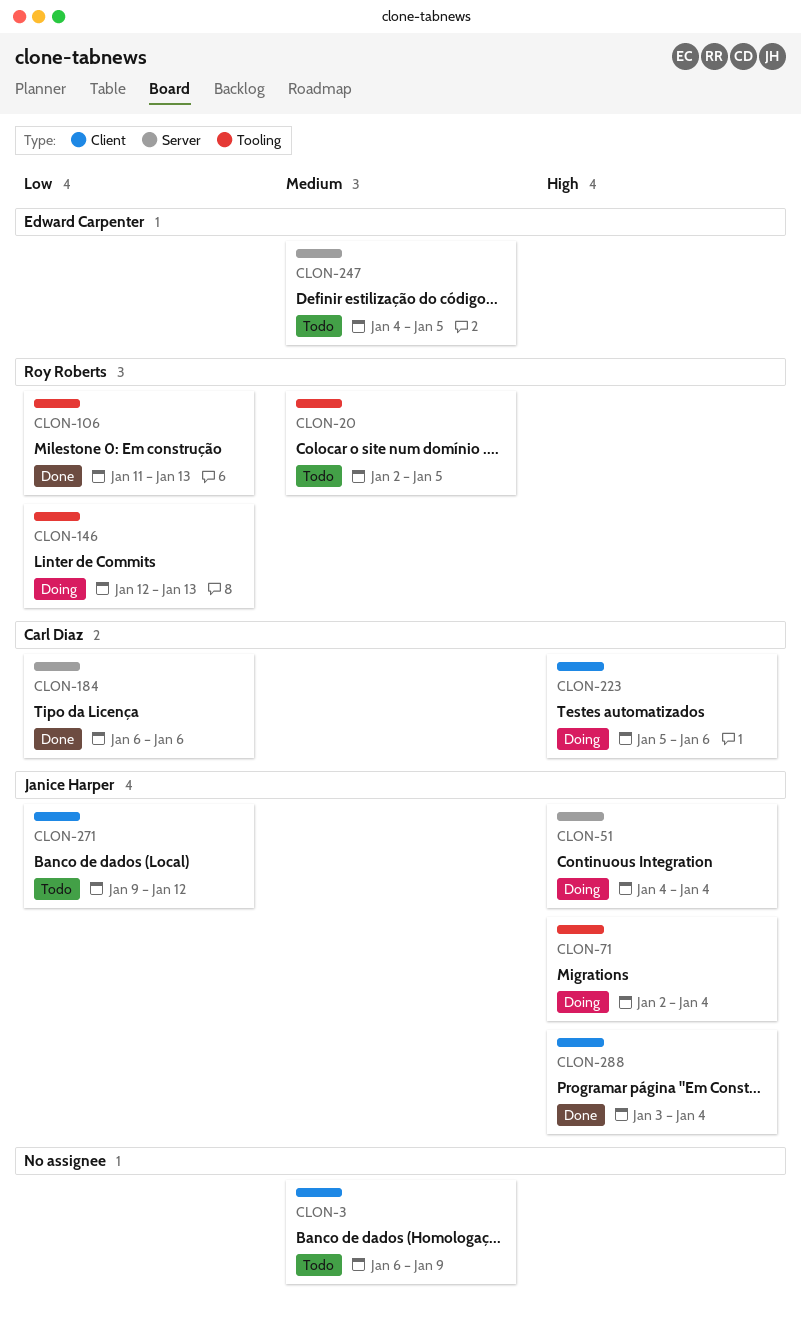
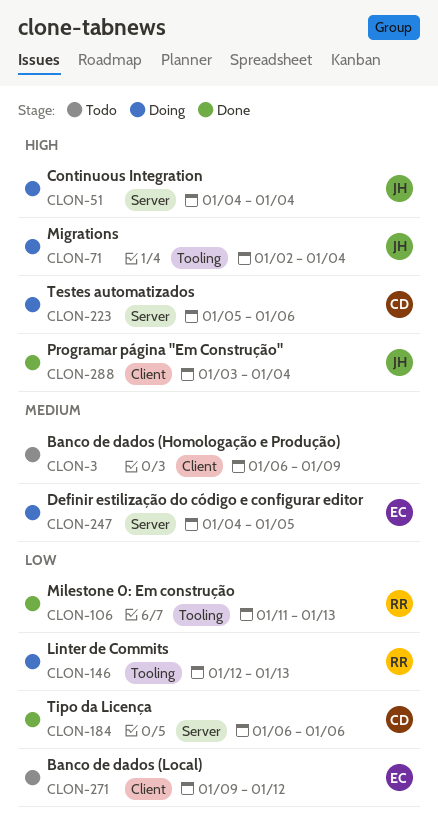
CLON-20: present -> none
CLON-223, label: Client -> Server
CLON-247, status: Todo -> Doing
CLON-271, owner: Janice Harper -> Edward Carpenter

